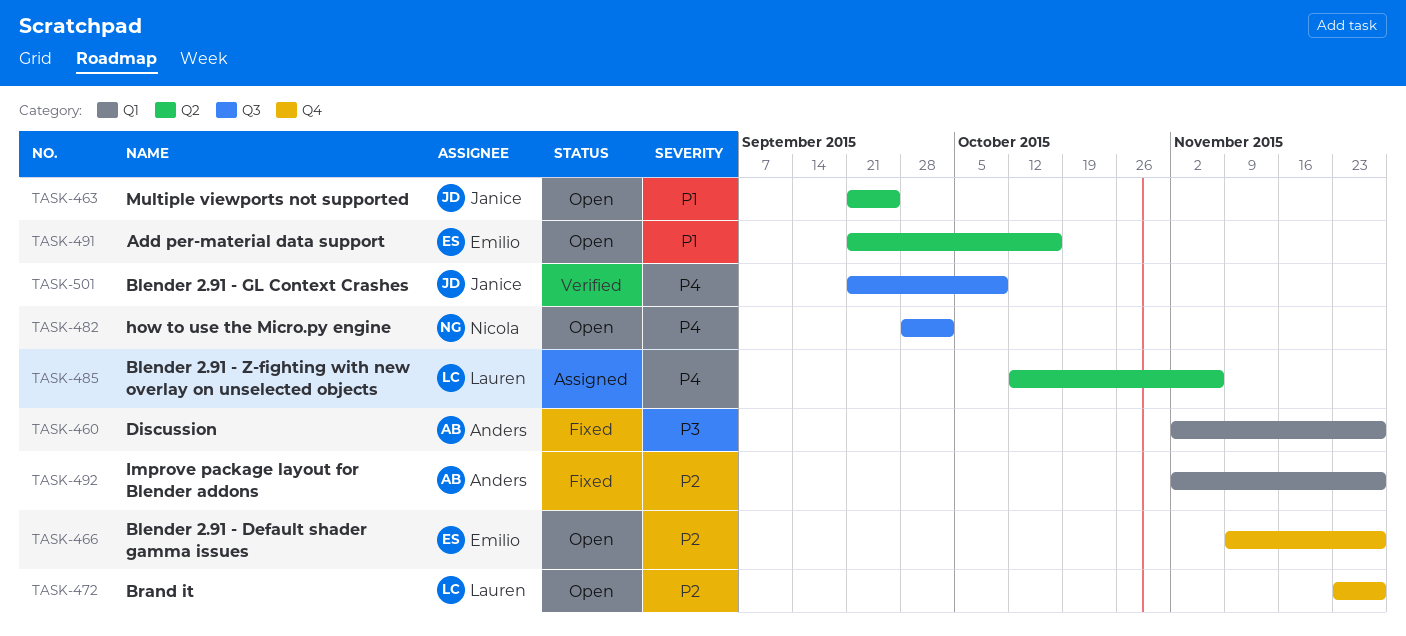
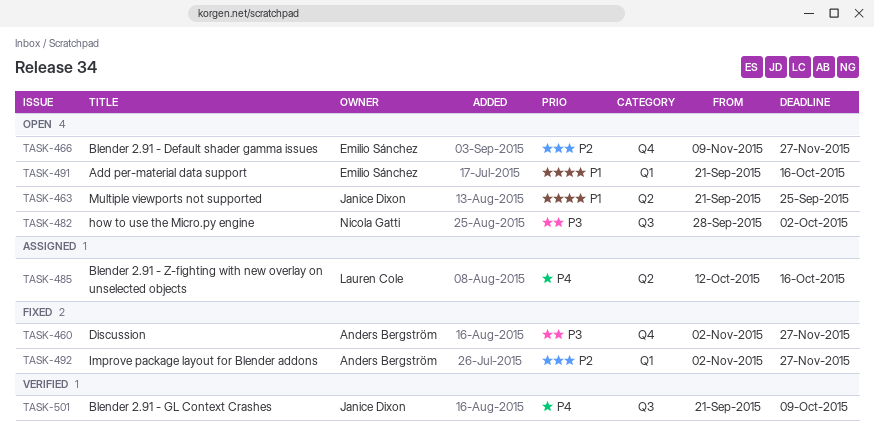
TASK-460, label: Q1 -> Q4
TASK-472: present -> none
TASK-482, priority: P4 -> P3
TASK-485, due: Nov 6 -> Oct 16
TASK-491, label: Q2 -> Q1

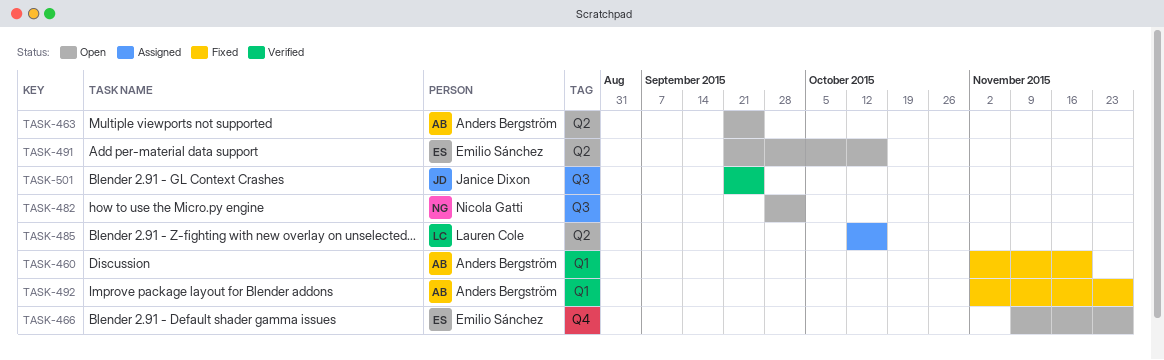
TASK-460, label: Q4 -> Q1
TASK-460, due: Nov 27 -> Nov 20
TASK-463, owner: Janice Dixon -> Anders Bergström
TASK-491, label: Q1 -> Q2
TASK-501, due: Oct 9 -> Sep 25

